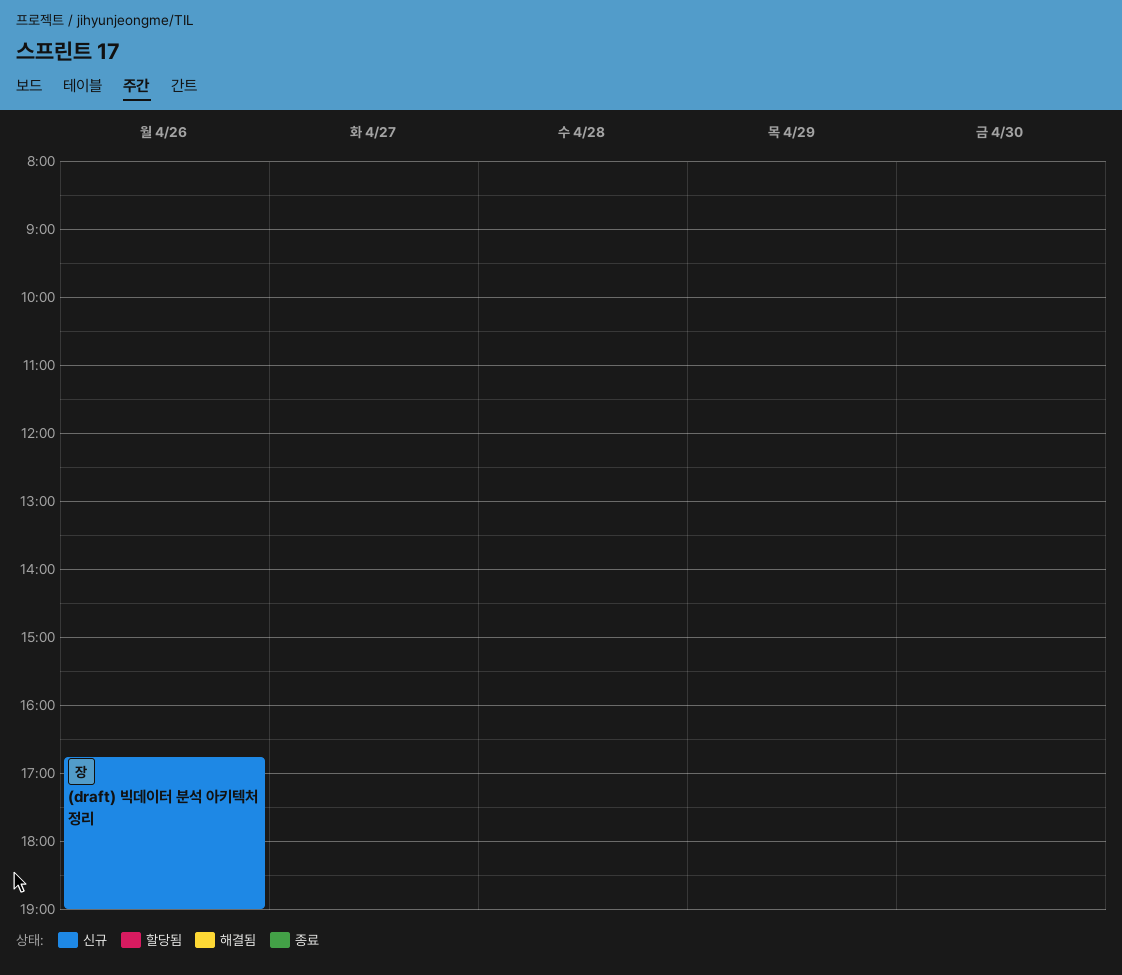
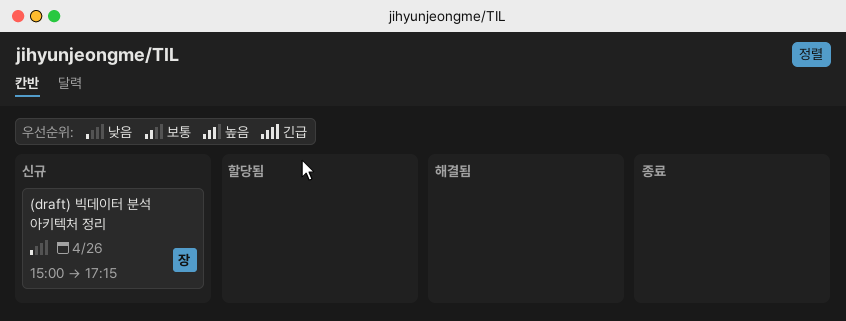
(draft) 빅데이터 분석 아키텍처 정리, begins: 16:45 -> 15:00
(draft) 빅데이터 분석 아키텍처 정리, ends: 19:00 -> 17:15

